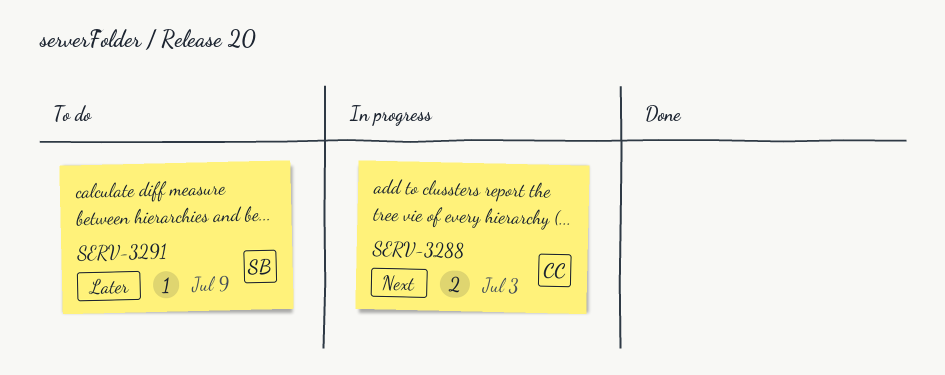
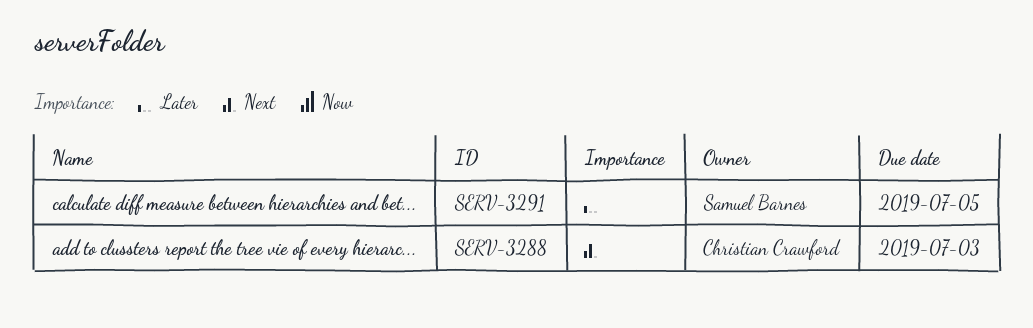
SERV-3291, due: Jul 9 -> Jul 5

